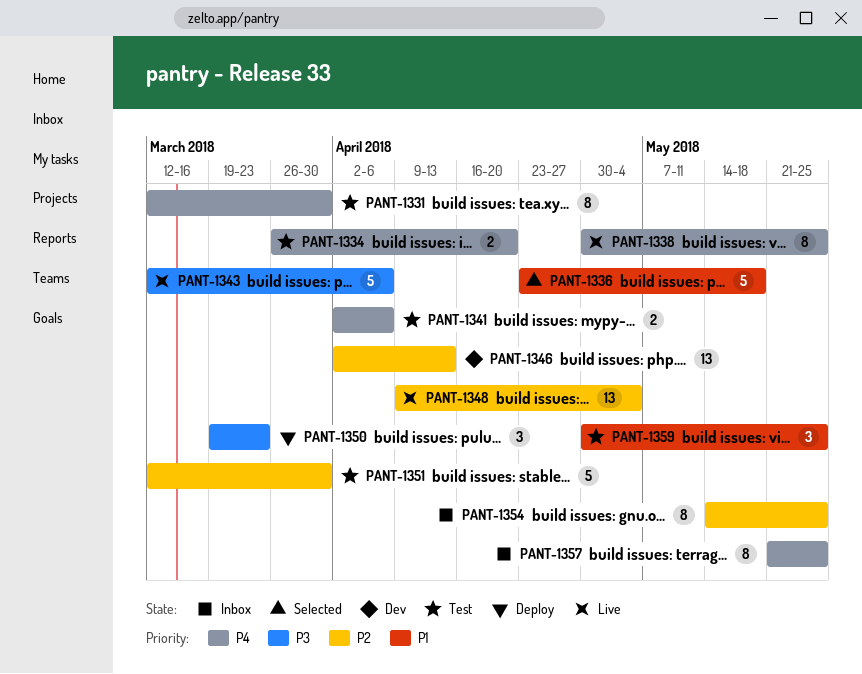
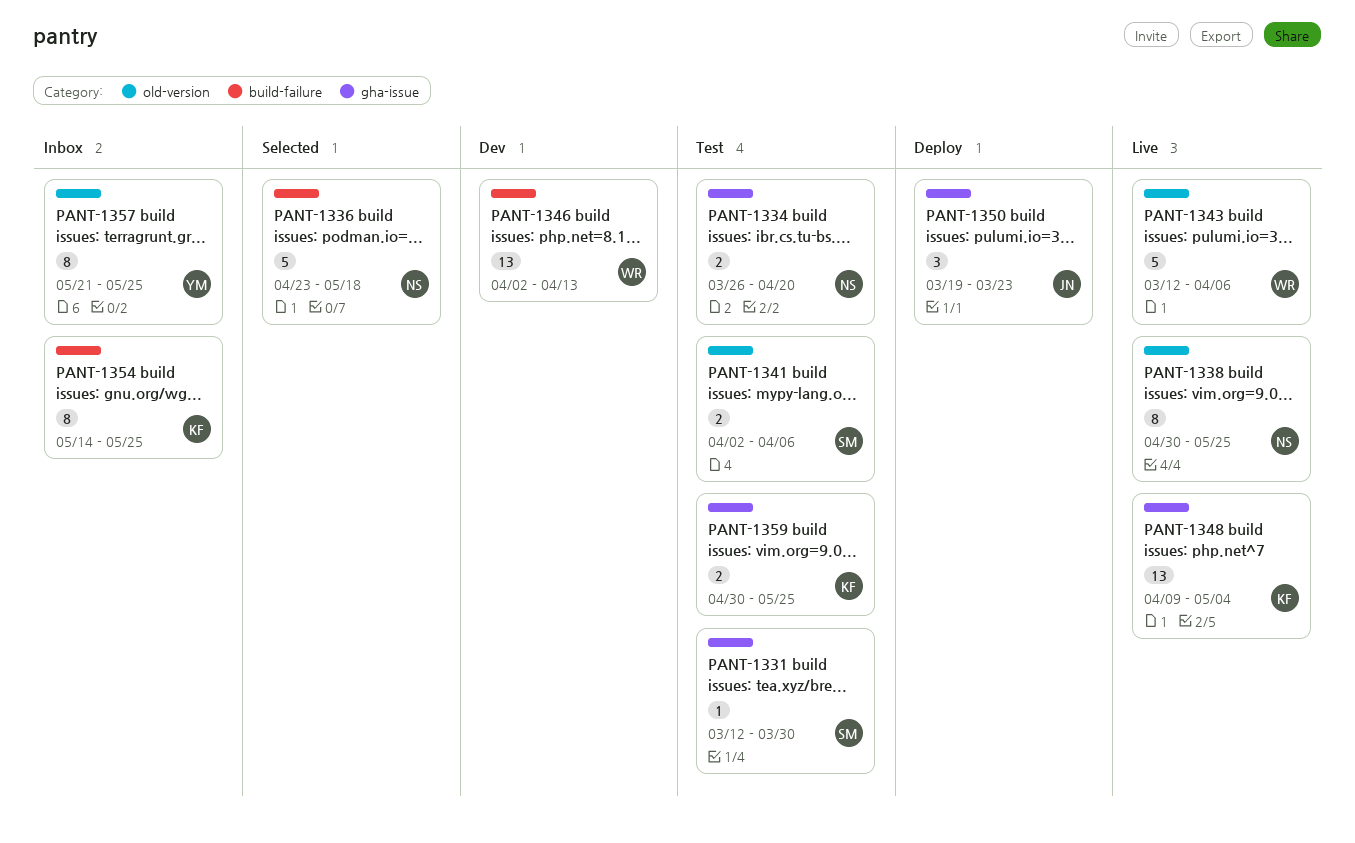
PANT-1331, estimate: 8 -> 1
PANT-1351: present -> none
PANT-1359, estimate: 3 -> 2

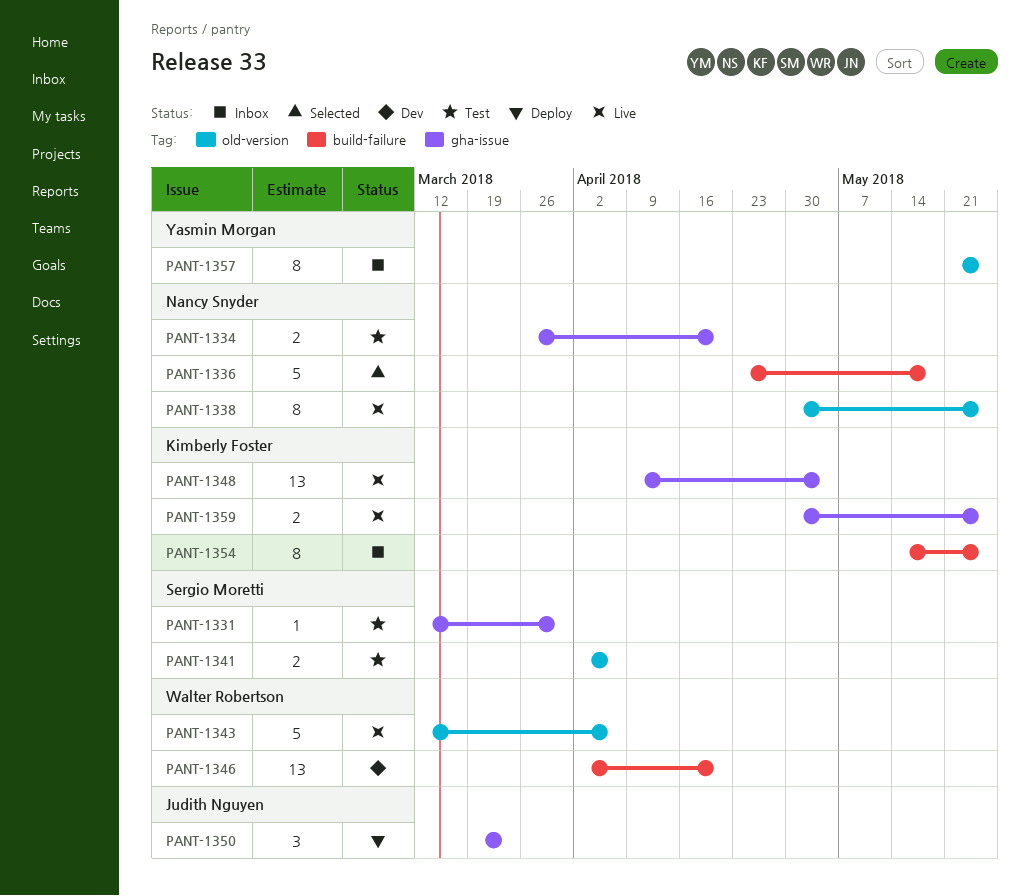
PANT-1346, due: Apr 13 -> Apr 20
PANT-1359, status: Test -> Live

